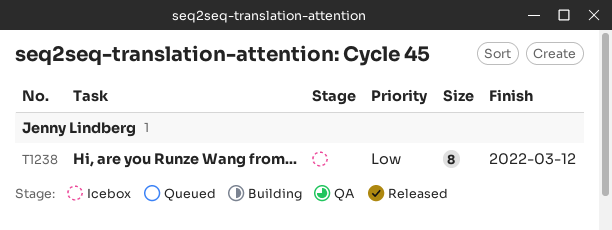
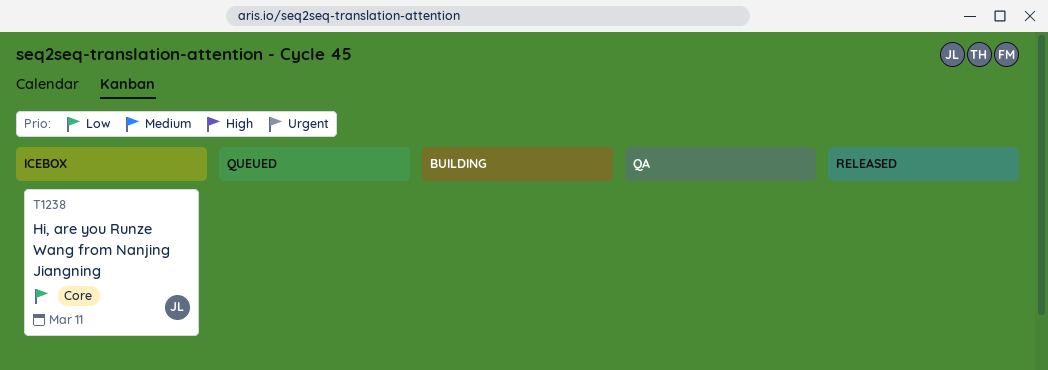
T1238, due: Mar 12 -> Mar 11

